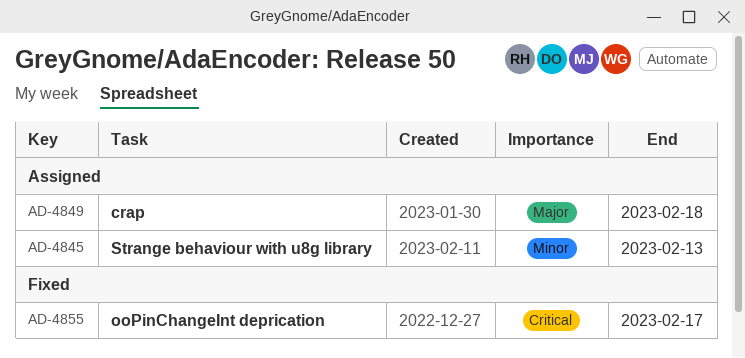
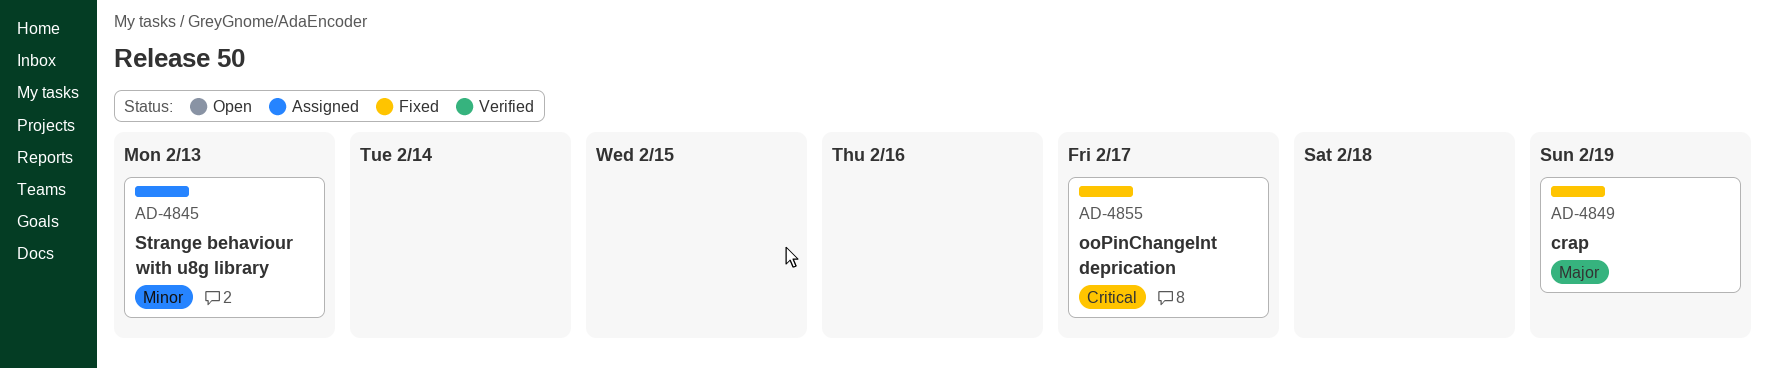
AD-4849, status: Assigned -> Fixed
AD-4849, due: Feb 18 -> Feb 19

